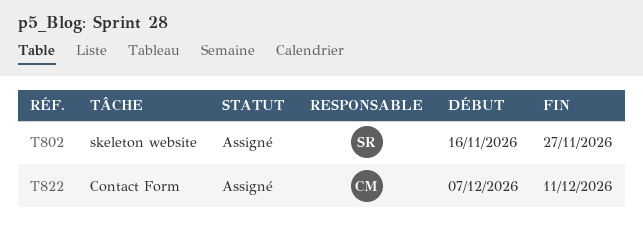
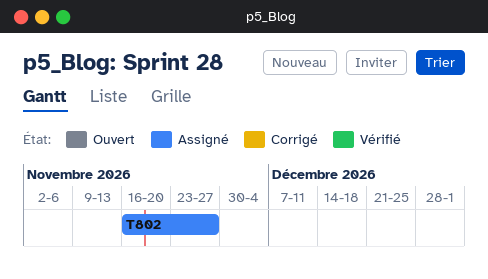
T822: present -> none

